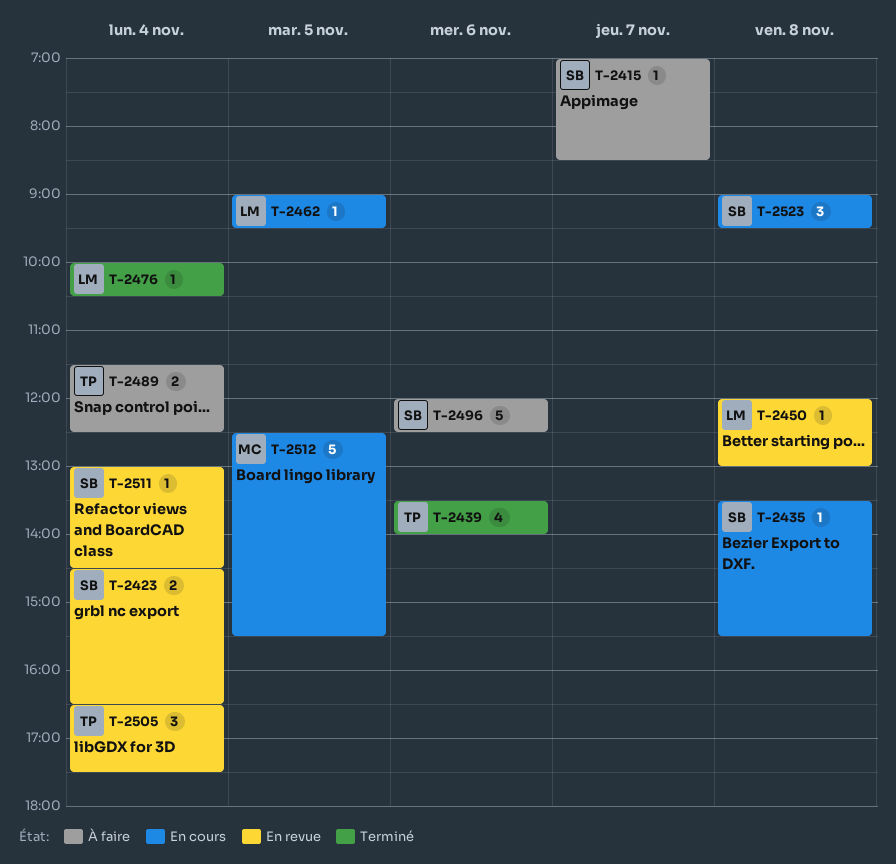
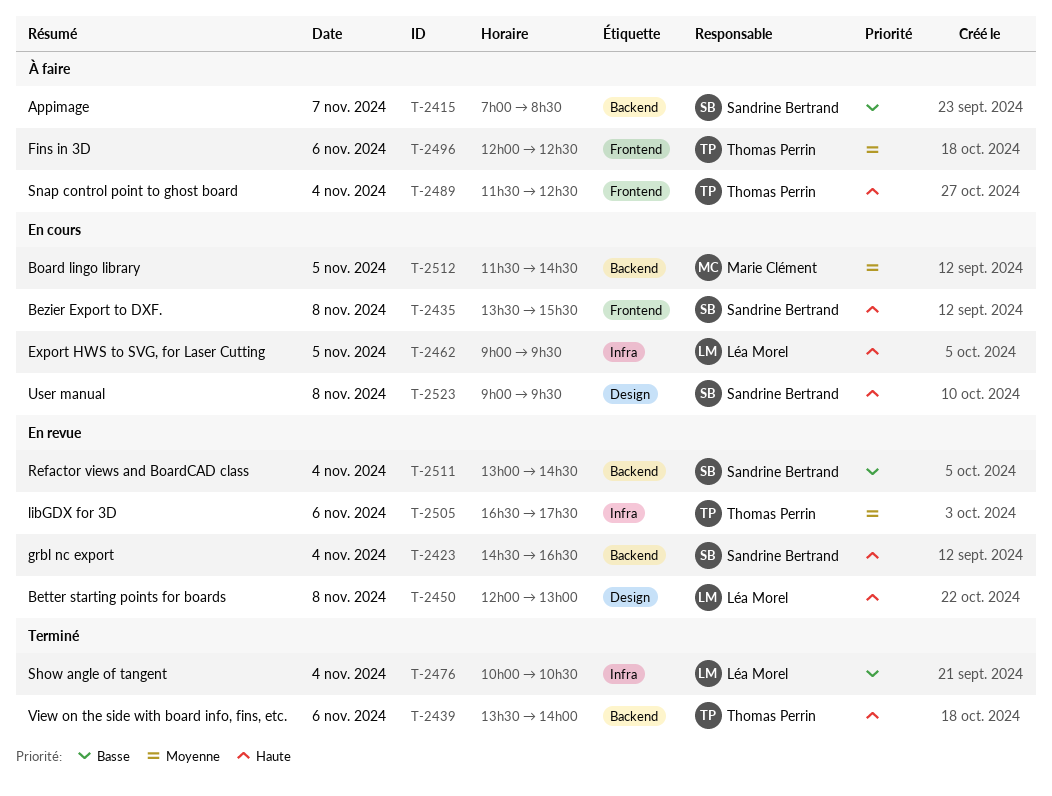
T-2496, owner: Sandrine Bertrand -> Thomas Perrin
T-2505, day: Nov 4 -> Nov 6
T-2512, begins: 12:30 -> 11:30
T-2512, ends: 15:30 -> 14:30

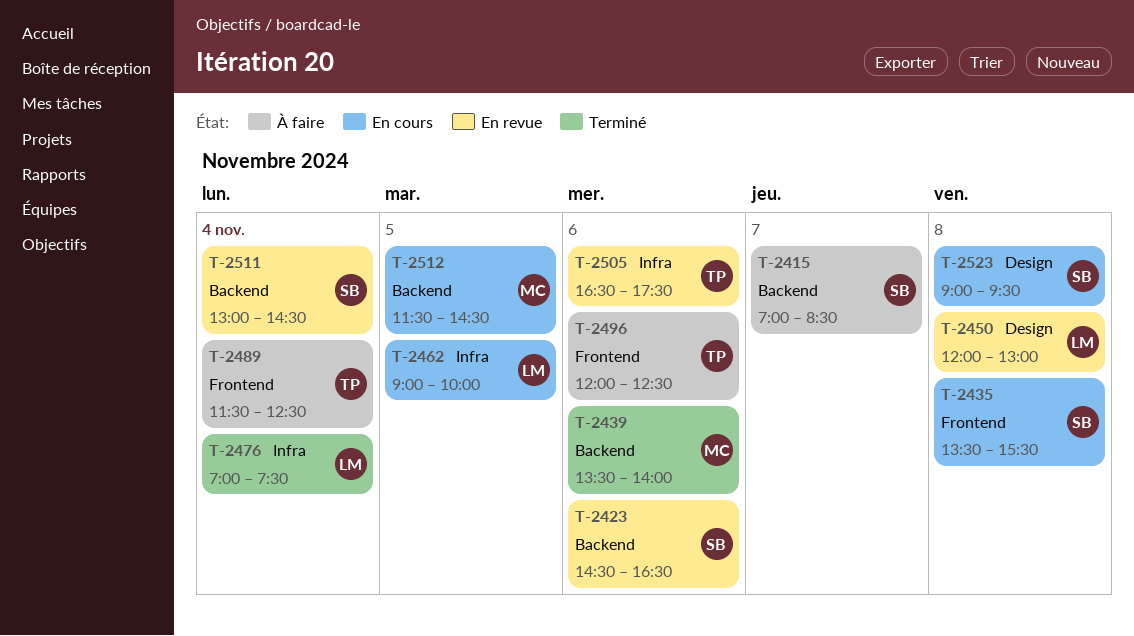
T-2423, day: Nov 4 -> Nov 6
T-2439, owner: Thomas Perrin -> Marie Clément
T-2462, ends: 09:30 -> 10:00
T-2476, begins: 10:00 -> 07:00
T-2476, ends: 10:30 -> 07:30

